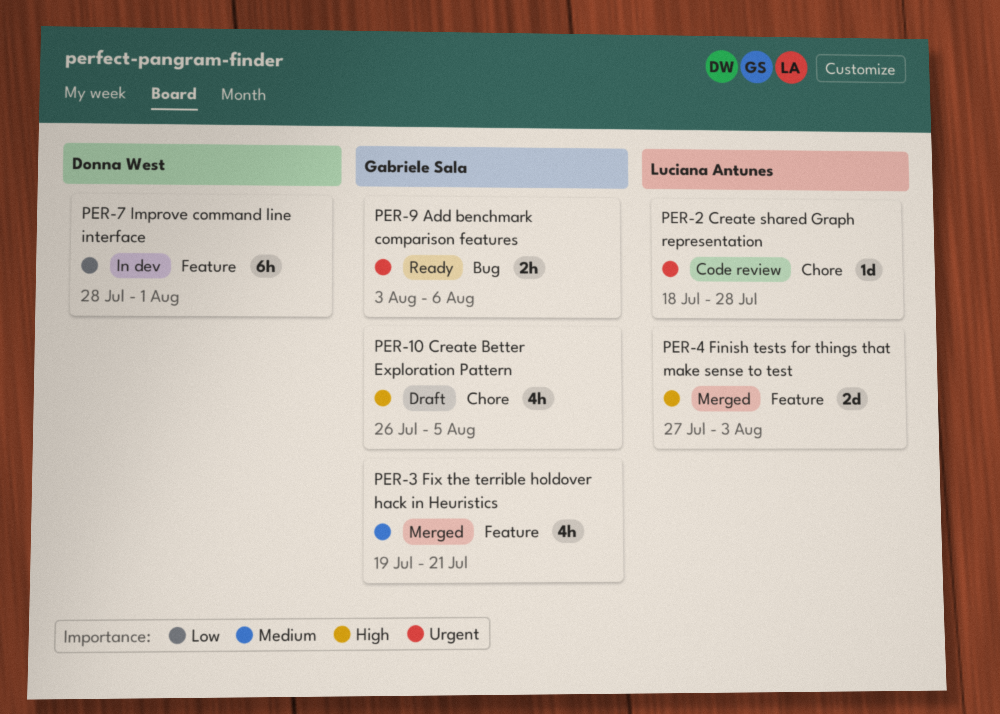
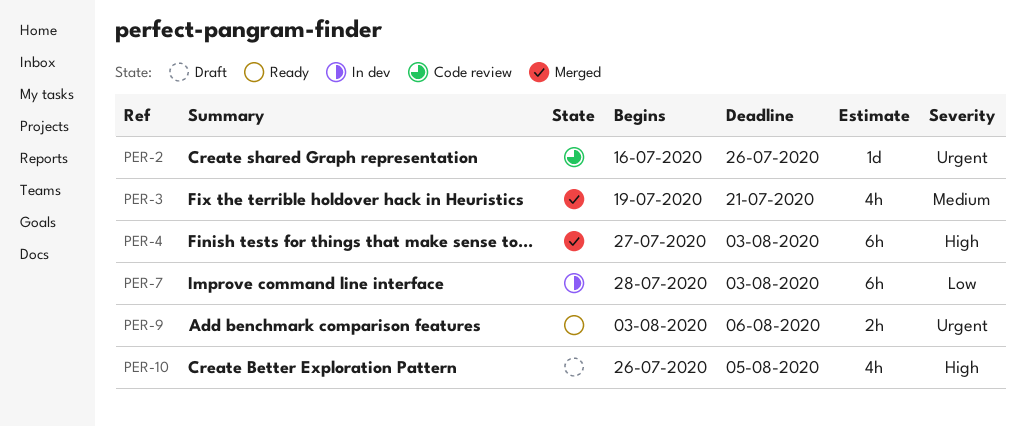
PER-2, start: Jul 18 -> Jul 16
PER-2, due: Jul 28 -> Jul 26
PER-4, estimate: 2d -> 6h
PER-7, due: Aug 1 -> Aug 3

